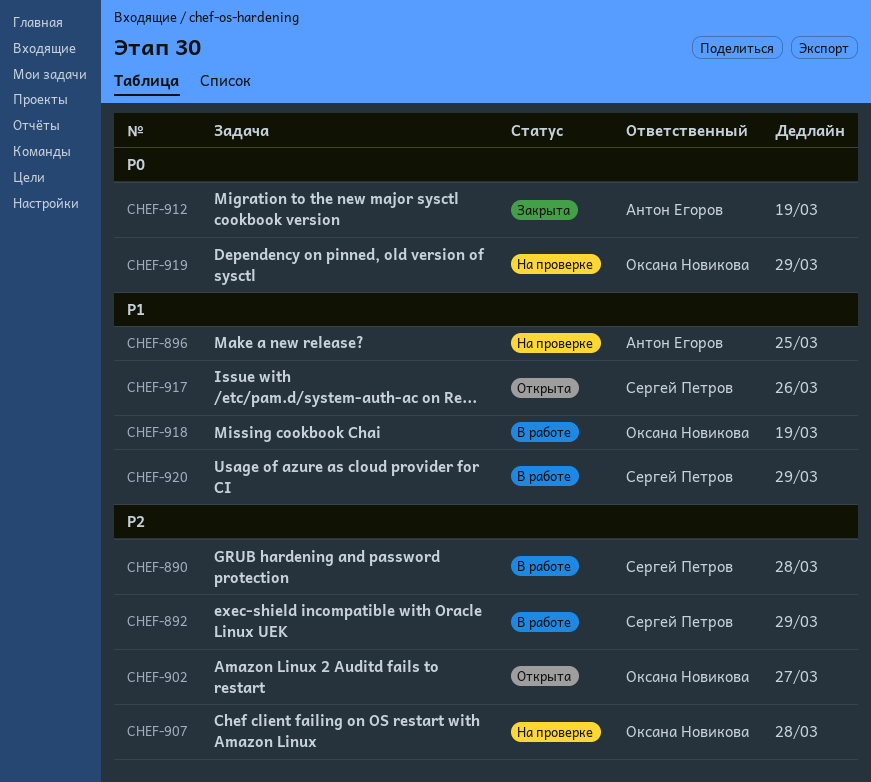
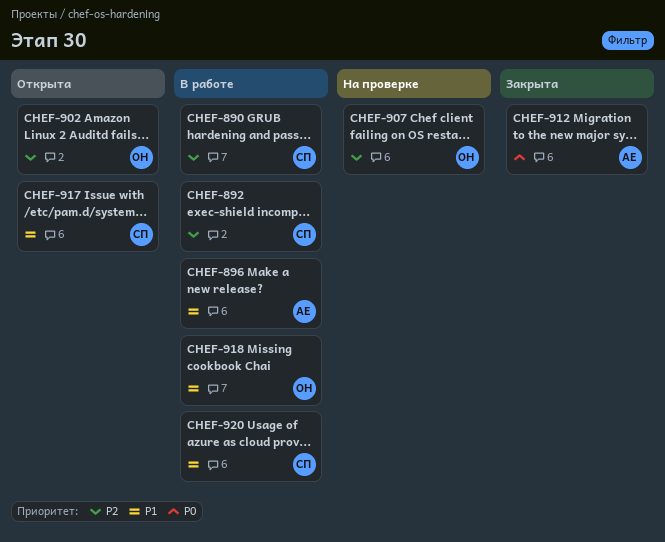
CHEF-896, status: На проверке -> В работе
CHEF-919: present -> none

